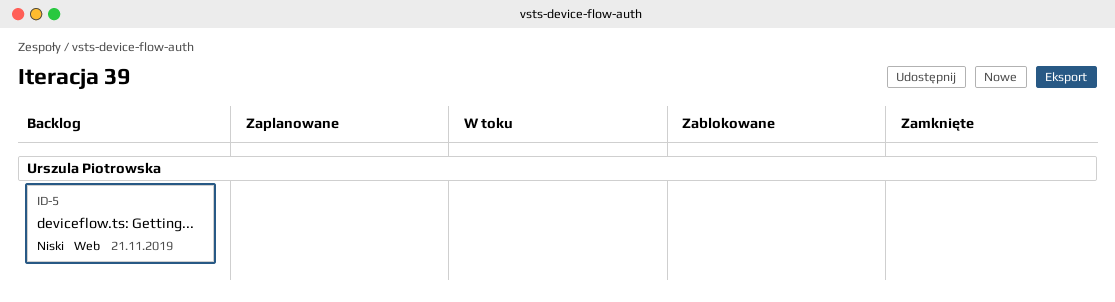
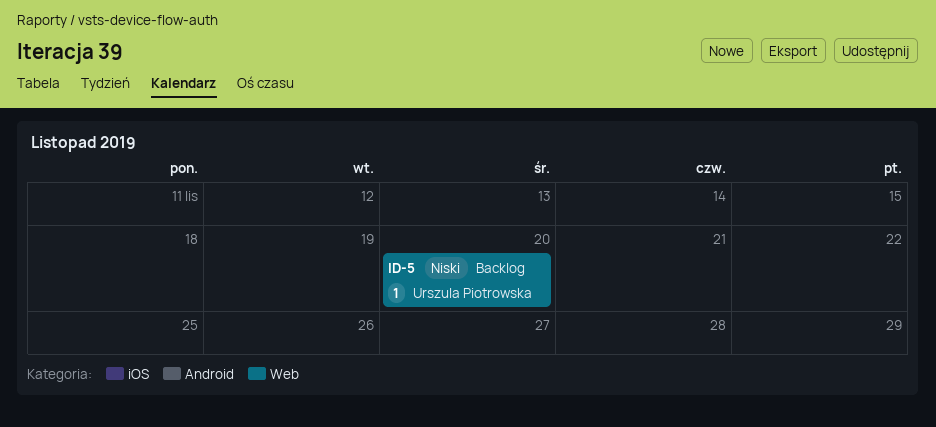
ID-5, due: Nov 21 -> Nov 20

